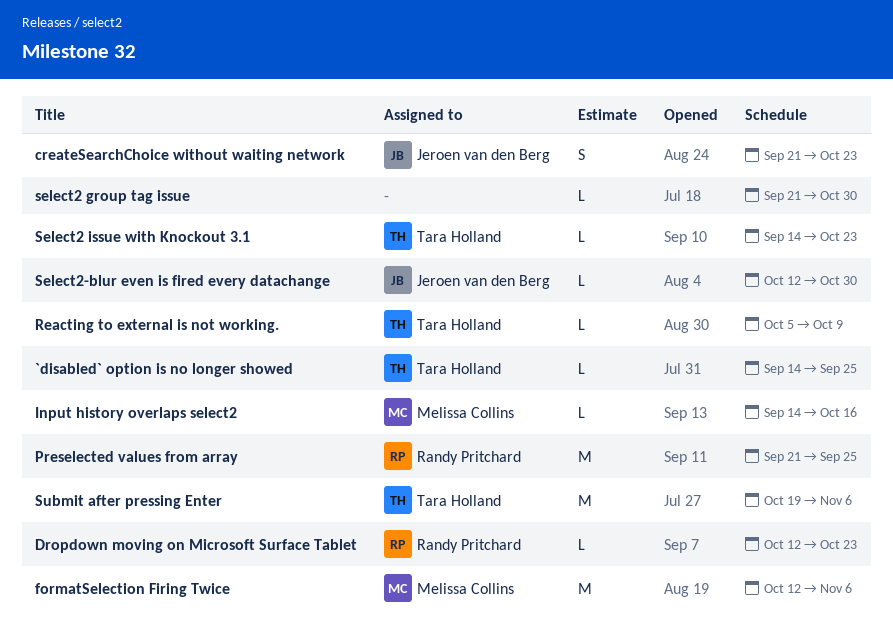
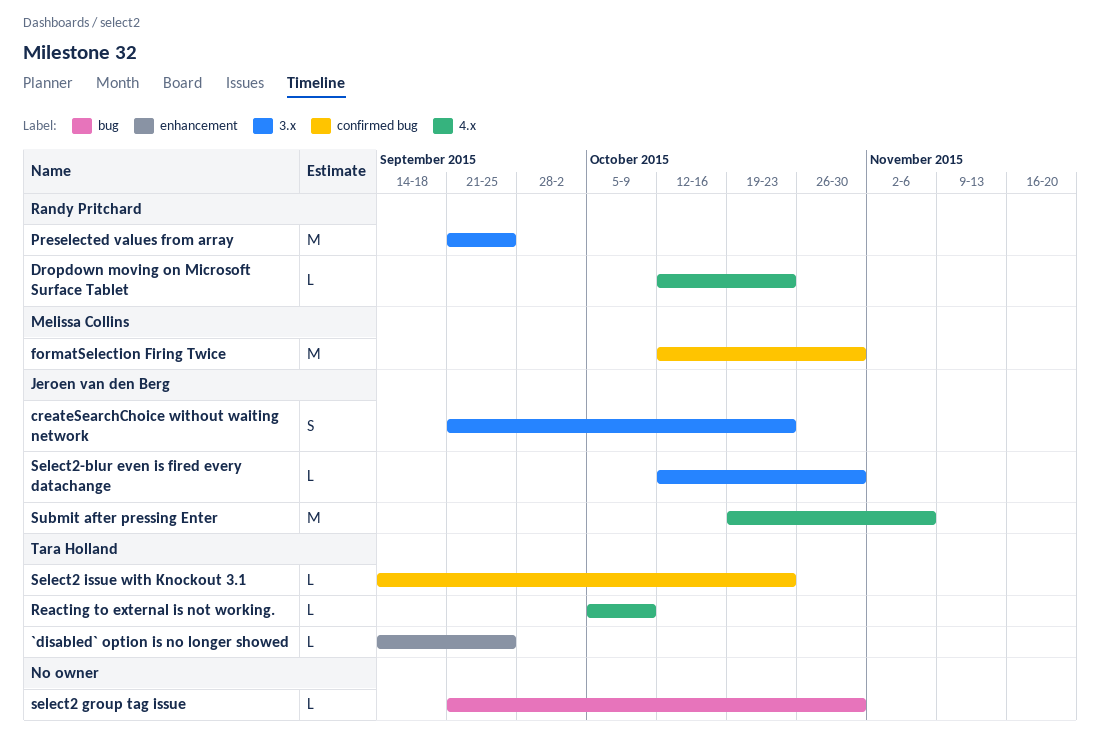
formatSelection Firing Twice, due: Nov 6 -> Oct 30
Input history overlaps select2: present -> none
Submit after pressing Enter, owner: Tara Holland -> Jeroen van den Berg

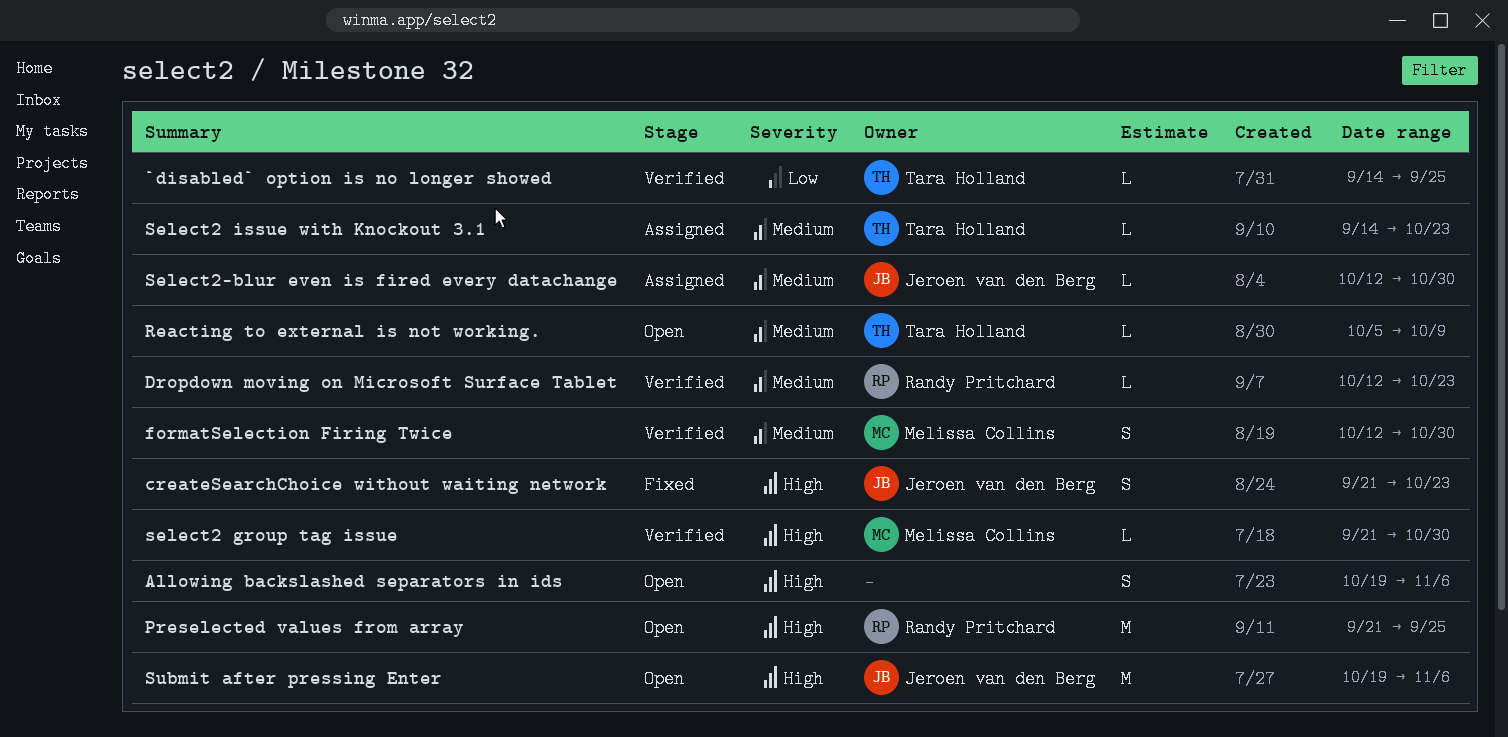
Allowing backslashed separators in ids: none -> present
formatSelection Firing Twice, estimate: M -> S
select2 group tag issue, owner: none -> Melissa Collins

